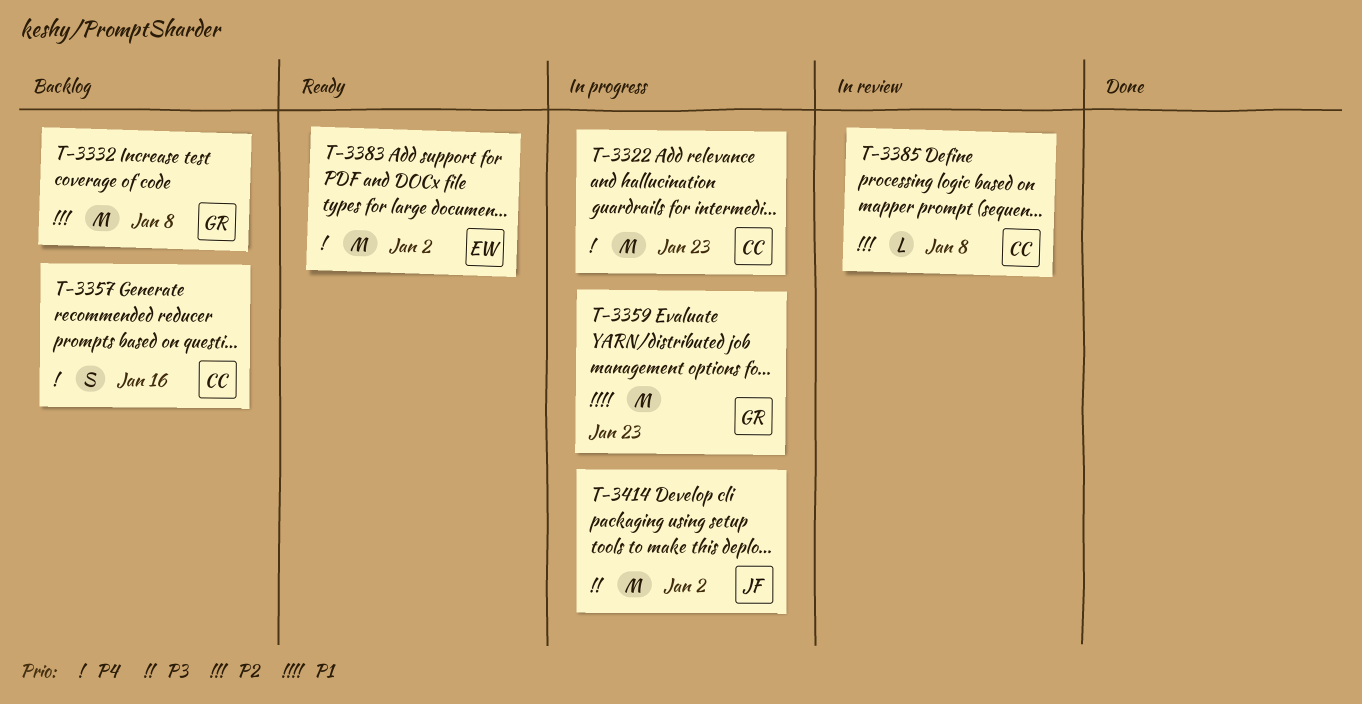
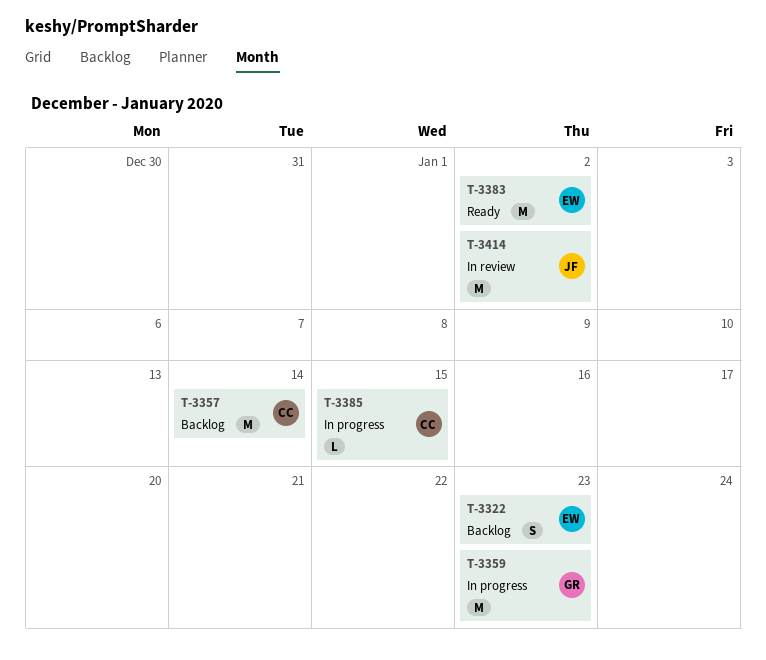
T-3322, status: In progress -> Backlog
T-3322, owner: CC -> EW
T-3322, estimate: M -> S
T-3332: present -> none
T-3357, estimate: S -> M
T-3357, due: Jan 16 -> Jan 14
T-3385, status: In review -> In progress
T-3385, due: Jan 8 -> Jan 15
T-3414, status: In progress -> In review

